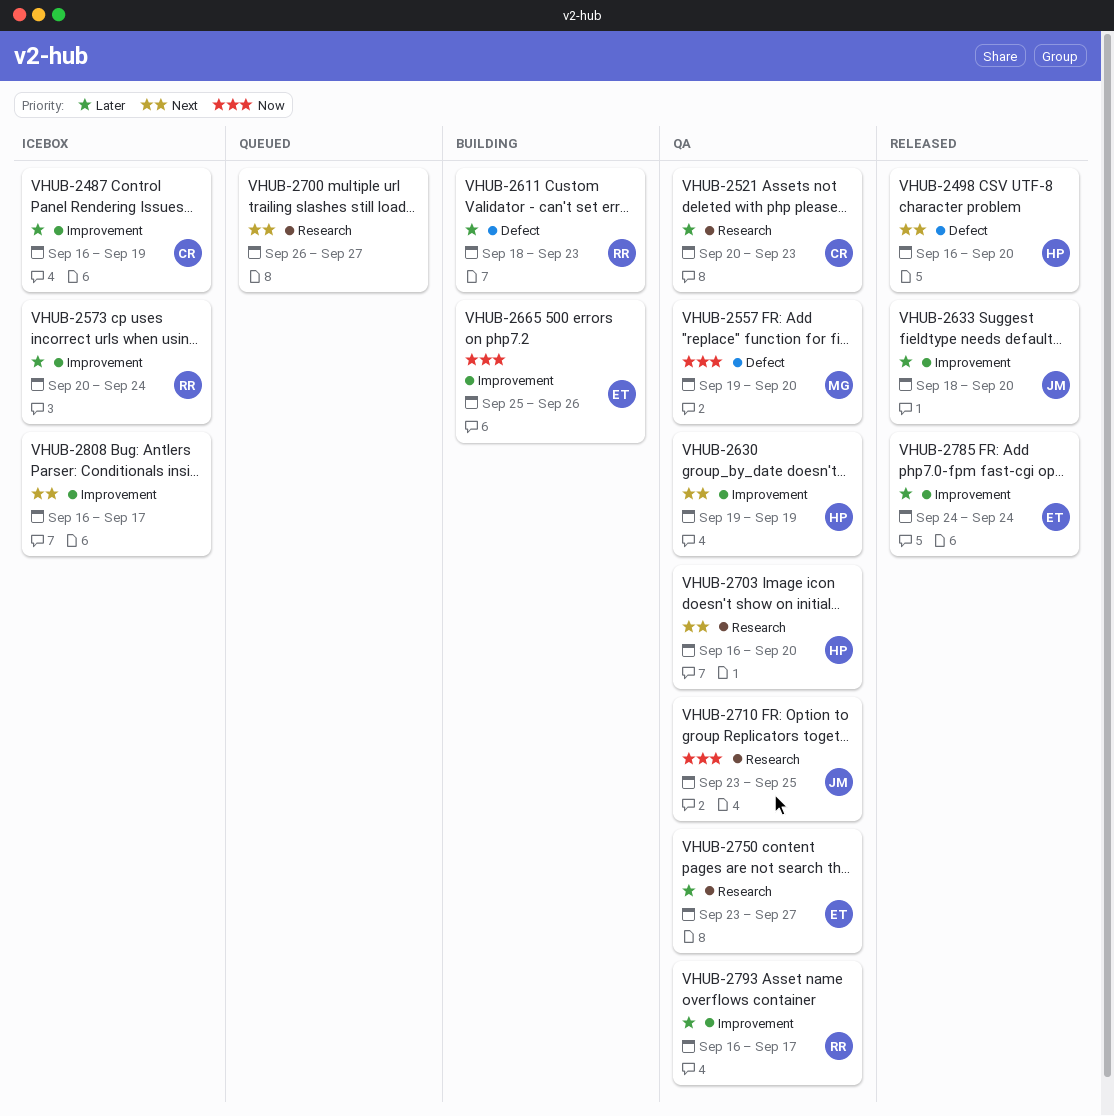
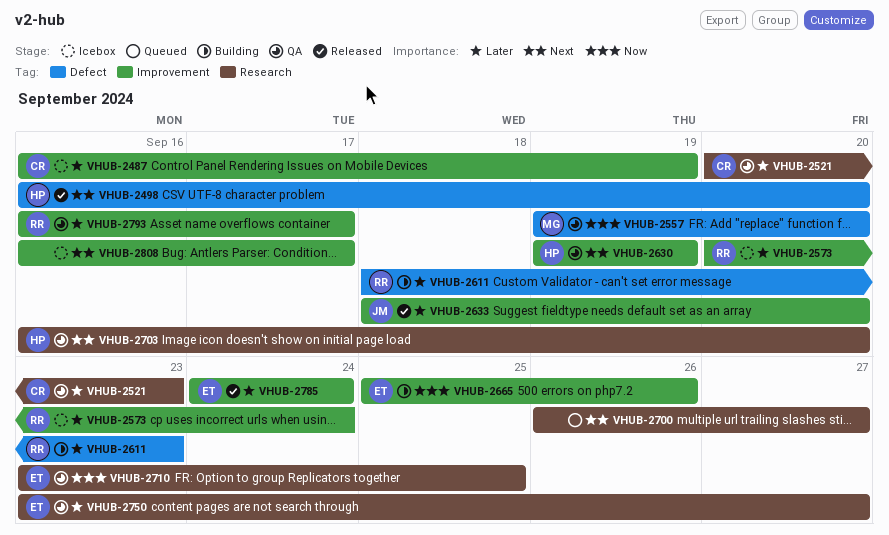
VHUB-2710, owner: JM -> ET

